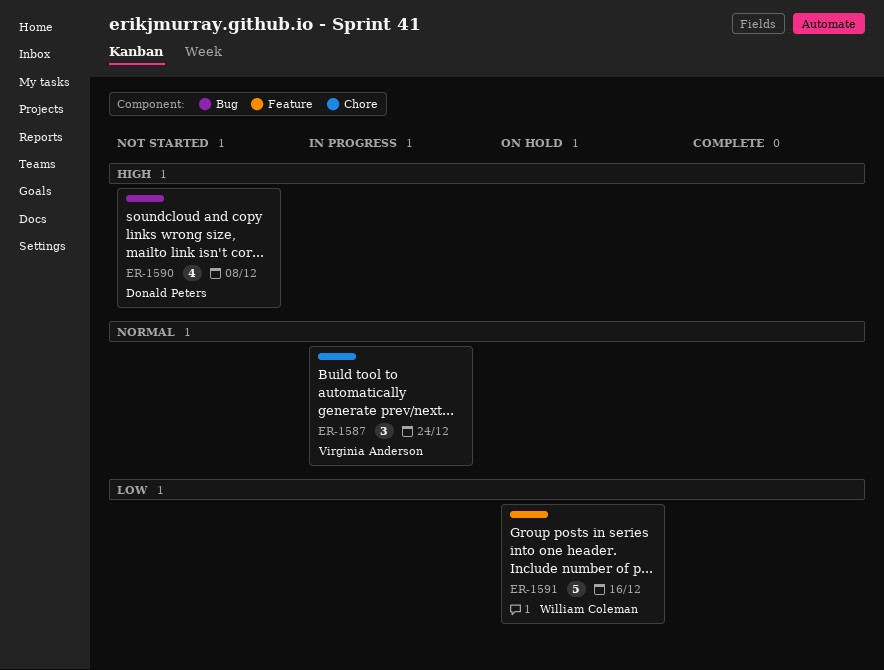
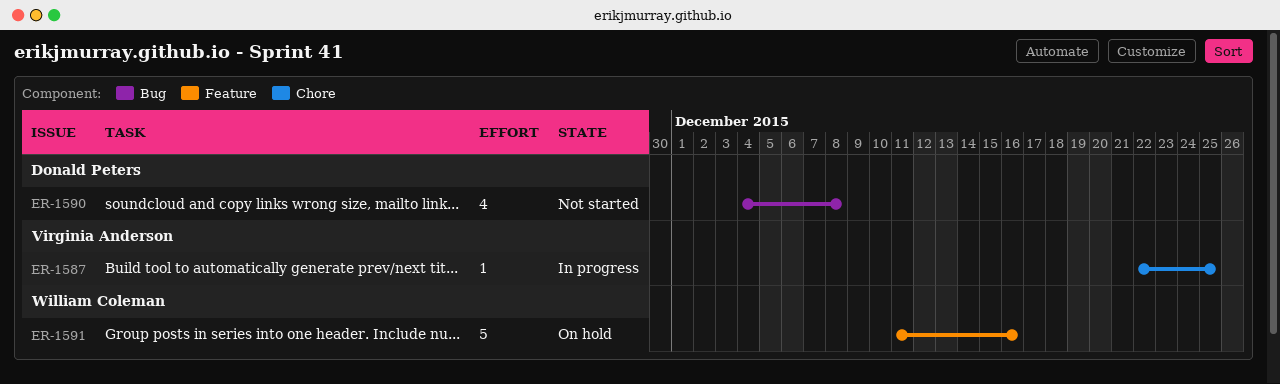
ER-1587, estimate: 3 -> 1
ER-1587, due: Dec 24 -> Dec 25

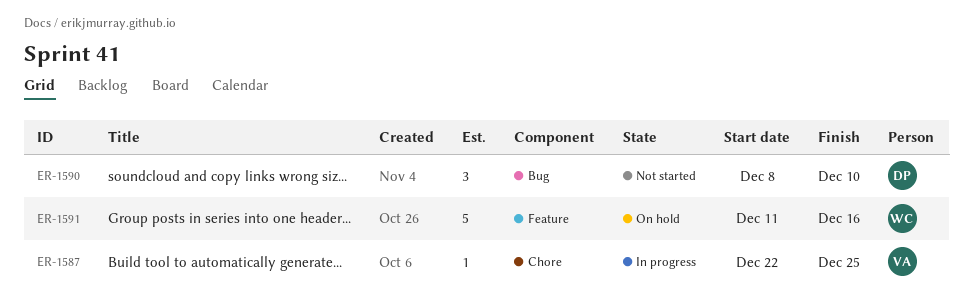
ER-1590, estimate: 4 -> 3
ER-1590, start: Dec 4 -> Dec 8
ER-1590, due: Dec 8 -> Dec 10

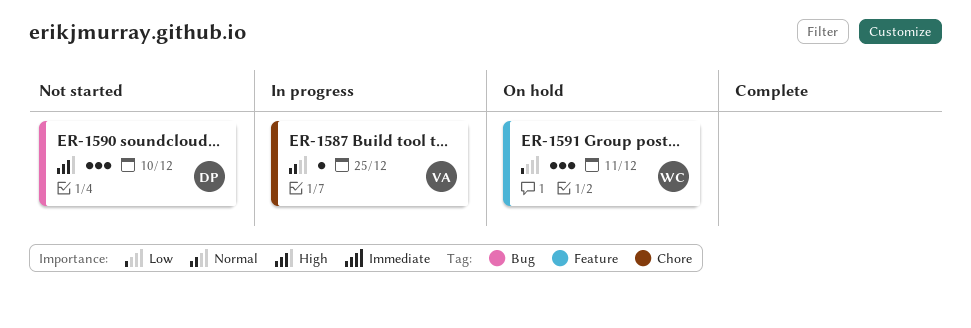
ER-1591, estimate: 5 -> 3
ER-1591, due: Dec 16 -> Dec 11

